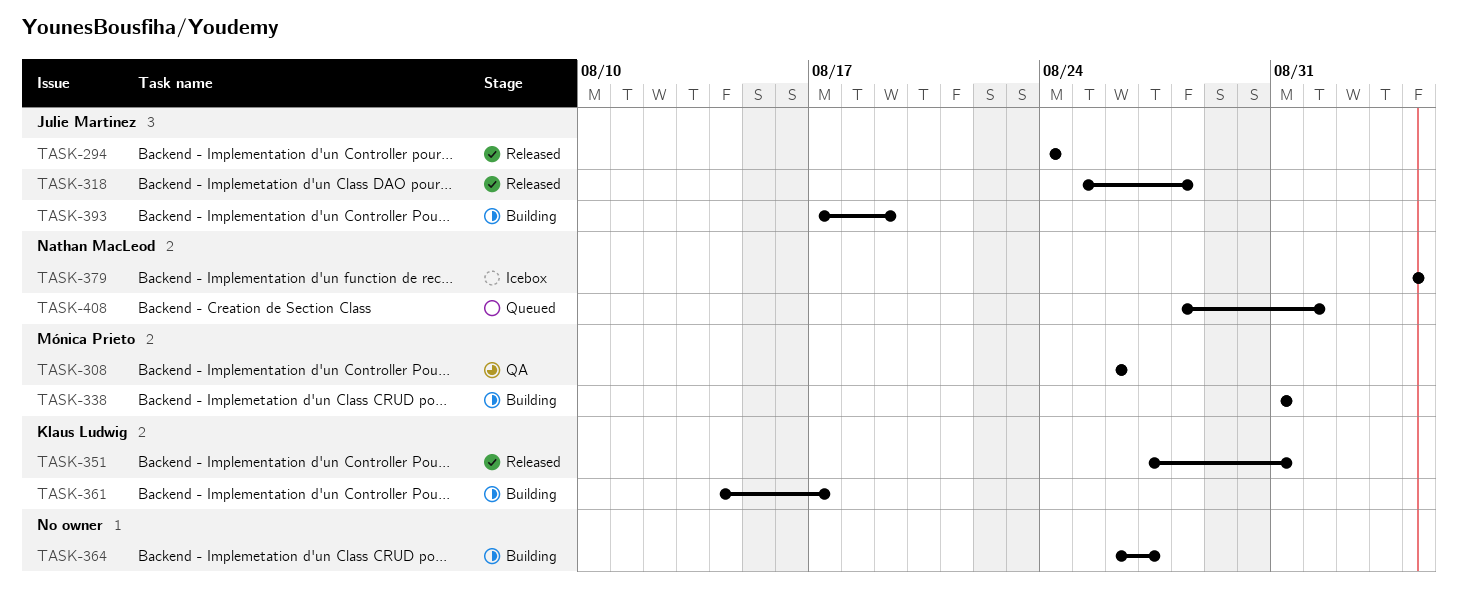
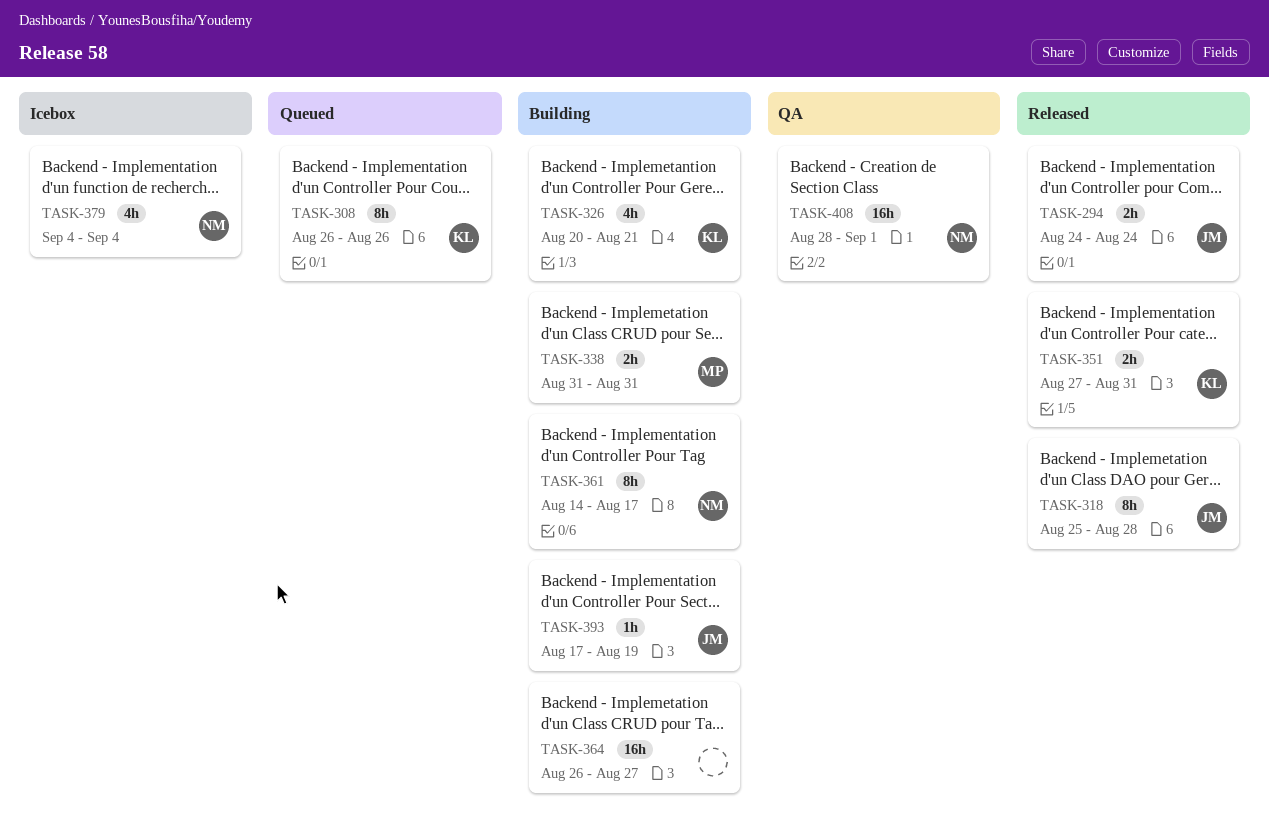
TASK-308, status: QA -> Queued
TASK-308, owner: Mónica Prieto -> Klaus Ludwig
TASK-326: none -> present
TASK-361, owner: Klaus Ludwig -> Nathan MacLeod
TASK-408, status: Queued -> QA

